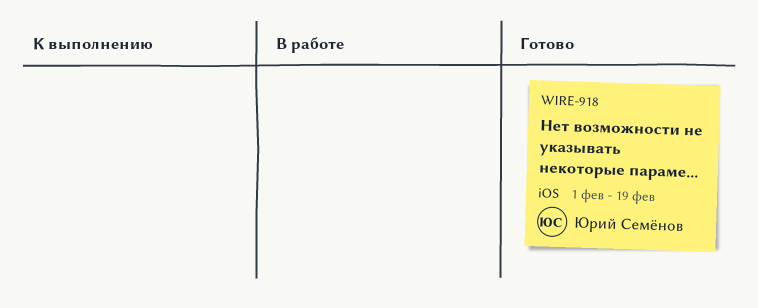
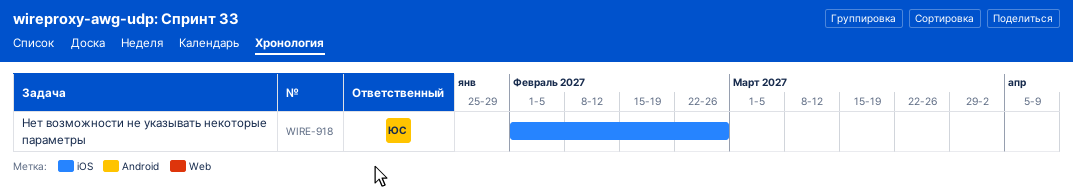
WIRE-918, due: Feb 19 -> Feb 26

